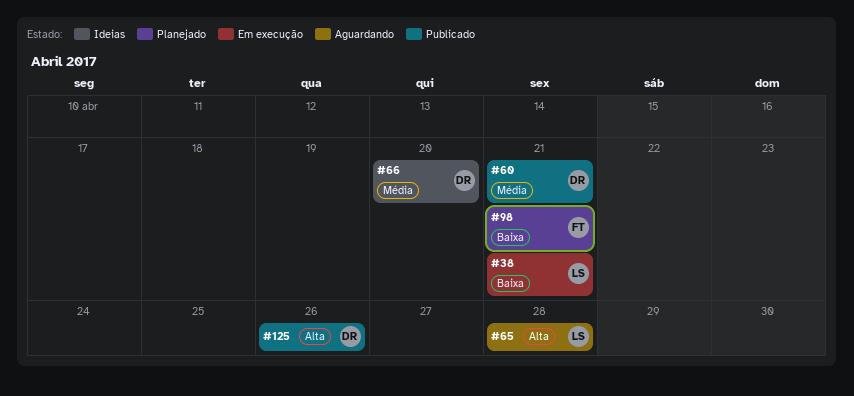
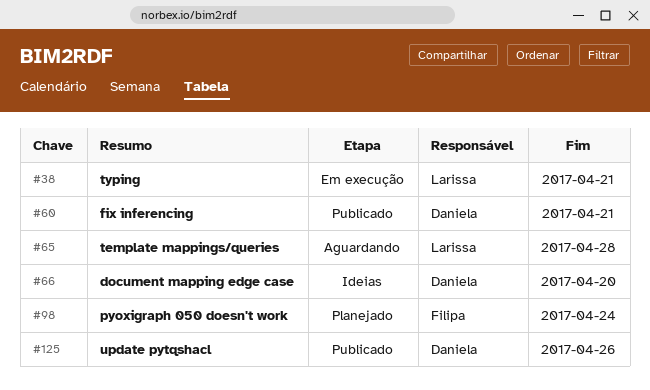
#98, due: Apr 21 -> Apr 24

